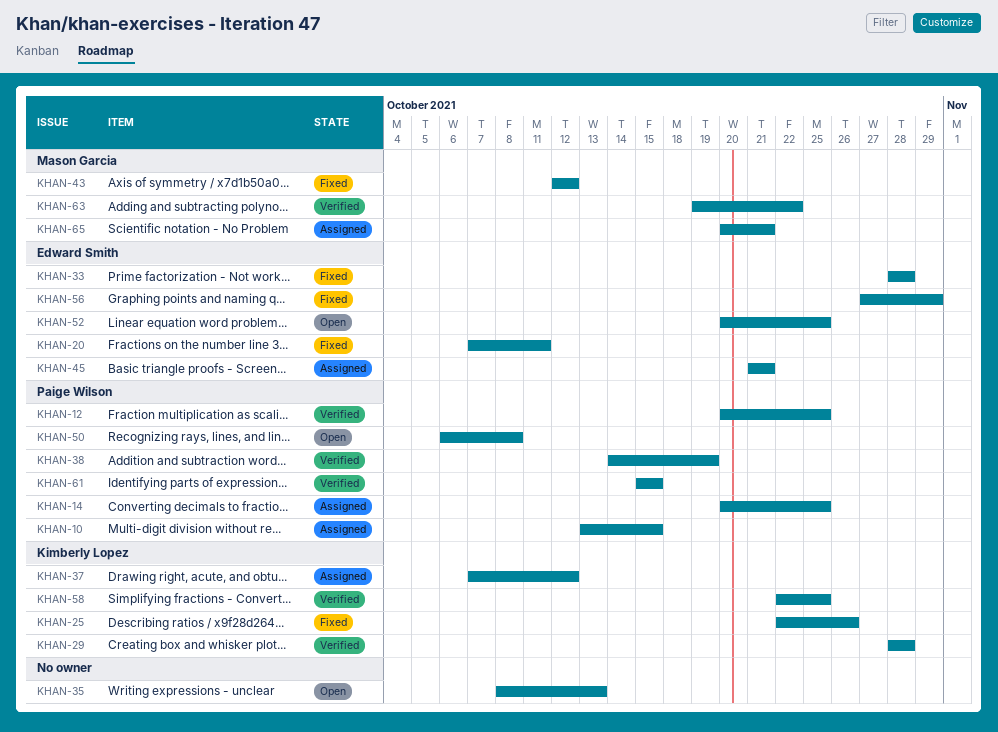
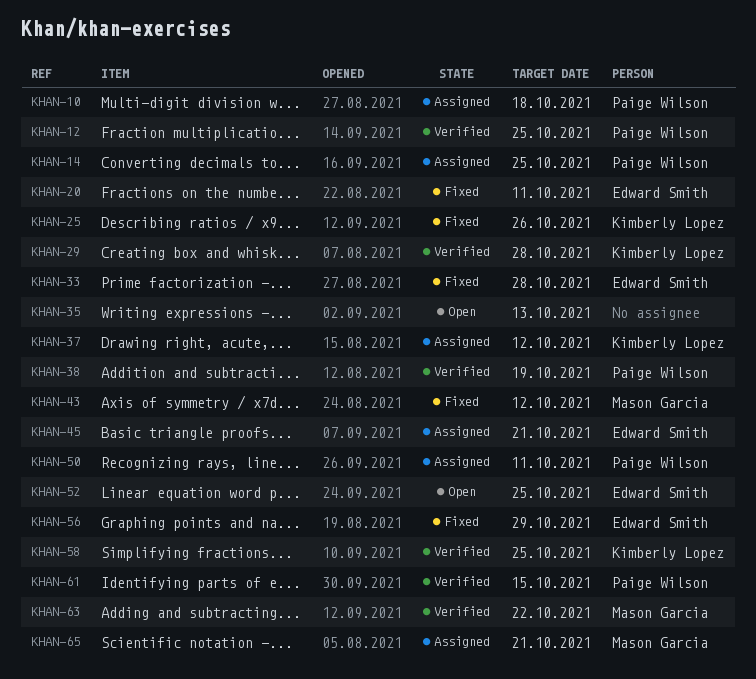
KHAN-10, due: Oct 15 -> Oct 18
KHAN-50, status: Open -> Assigned
KHAN-50, due: Oct 8 -> Oct 11

